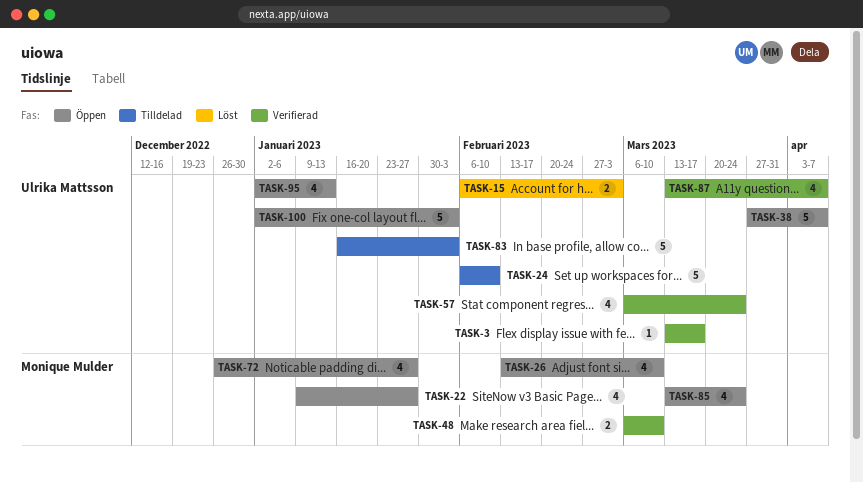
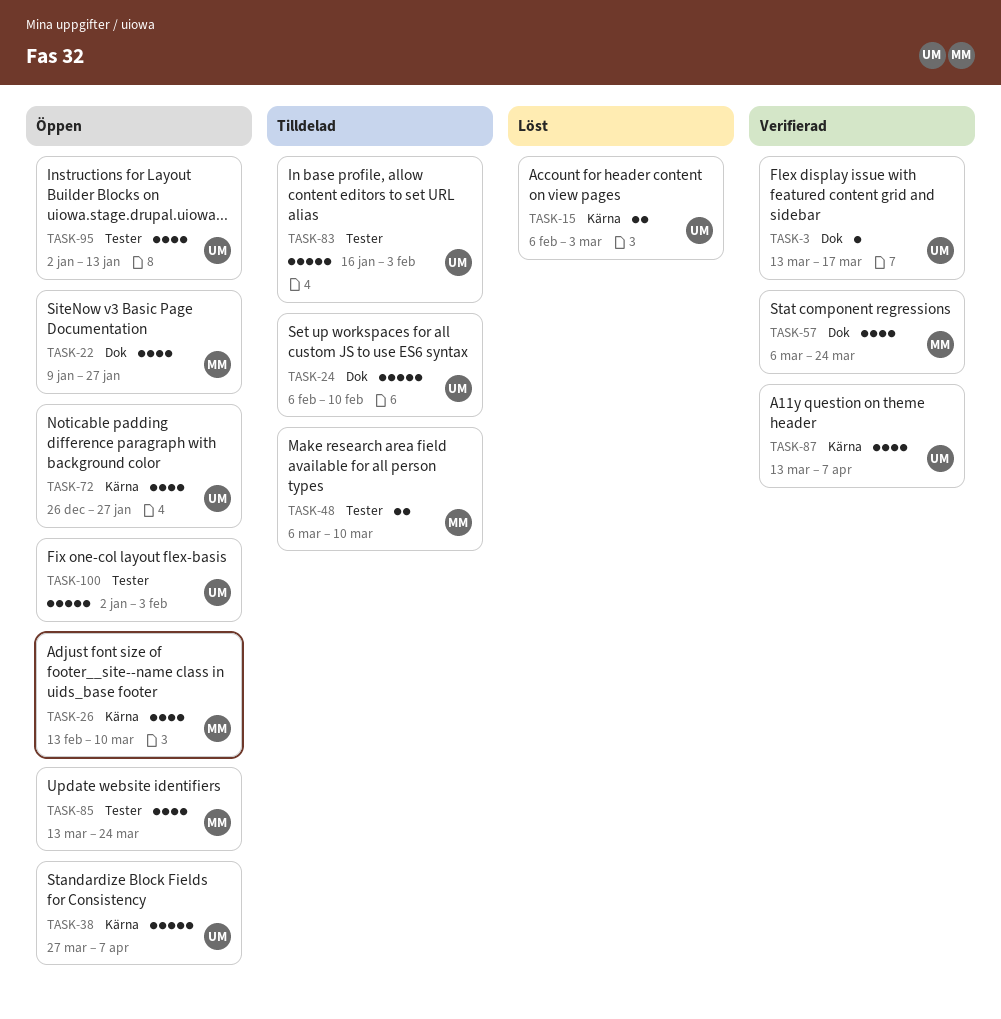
TASK-48, status: Verifierad -> Tilldelad
TASK-57, owner: Ulrika Mattsson -> Monique Mulder
TASK-72, owner: Monique Mulder -> Ulrika Mattsson

